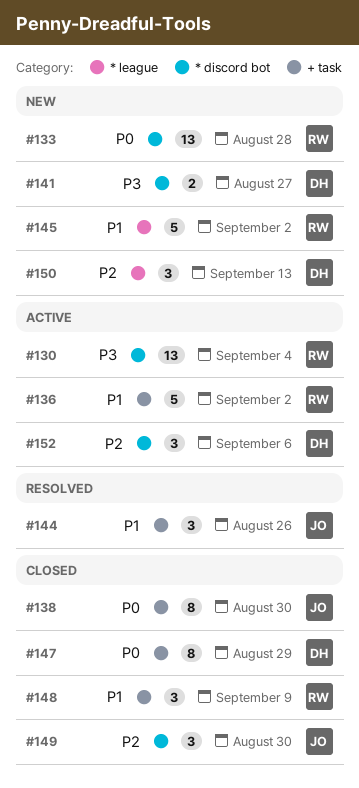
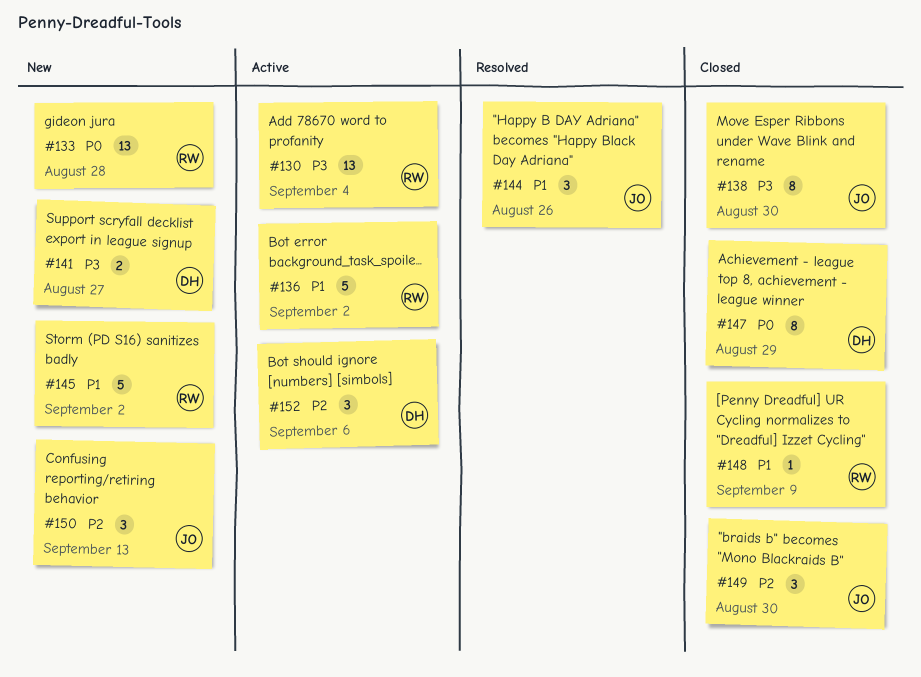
#138, priority: P0 -> P3
#148, estimate: 3 -> 1
#150, owner: DH -> JO

